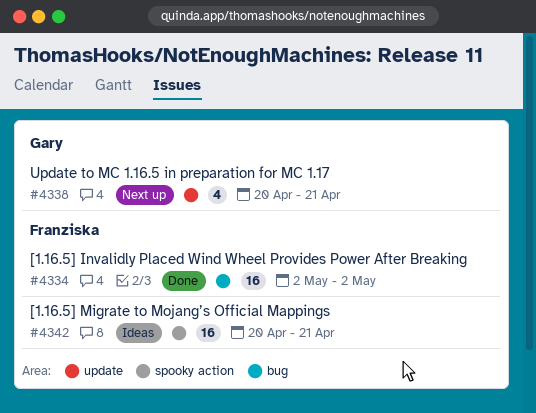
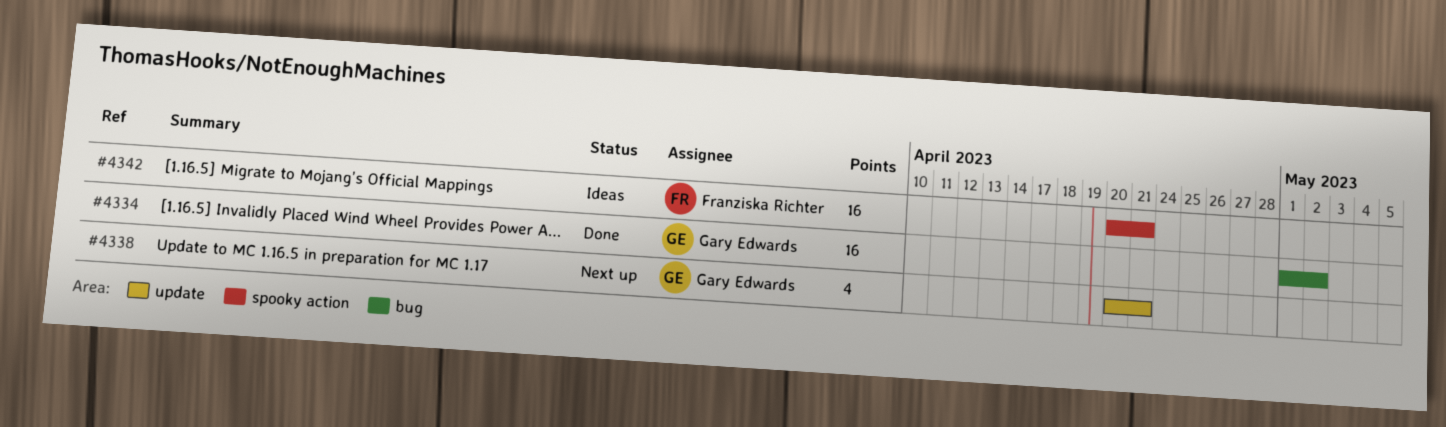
#4334, owner: Franziska Richter -> Gary Edwards
#4334, start: May 2 -> May 1

